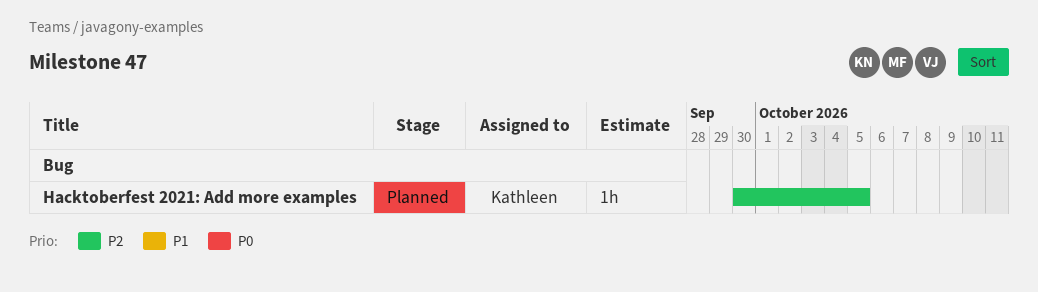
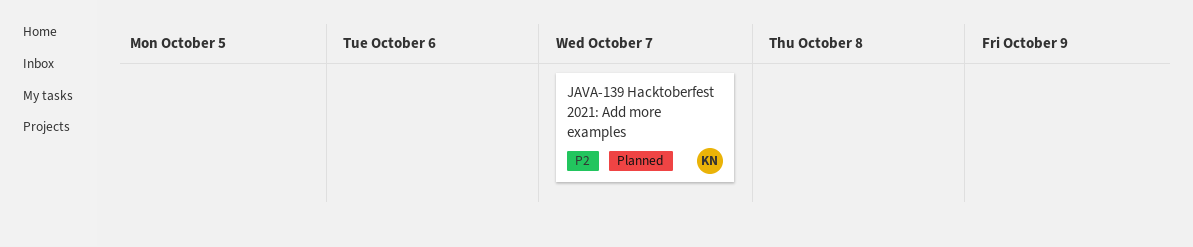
Hacktoberfest 2021: Add more examples, due: Oct 5 -> Oct 7

